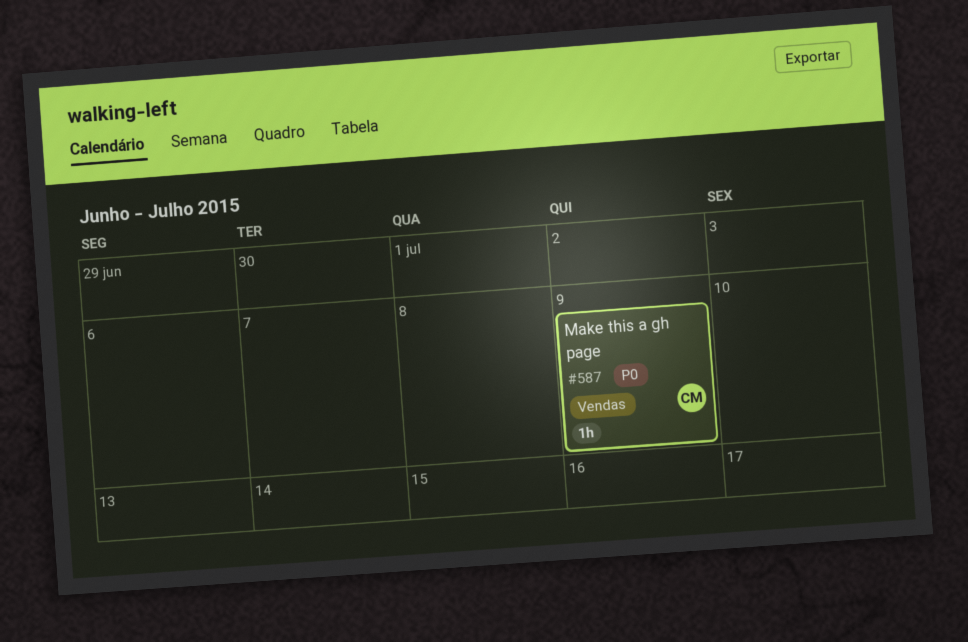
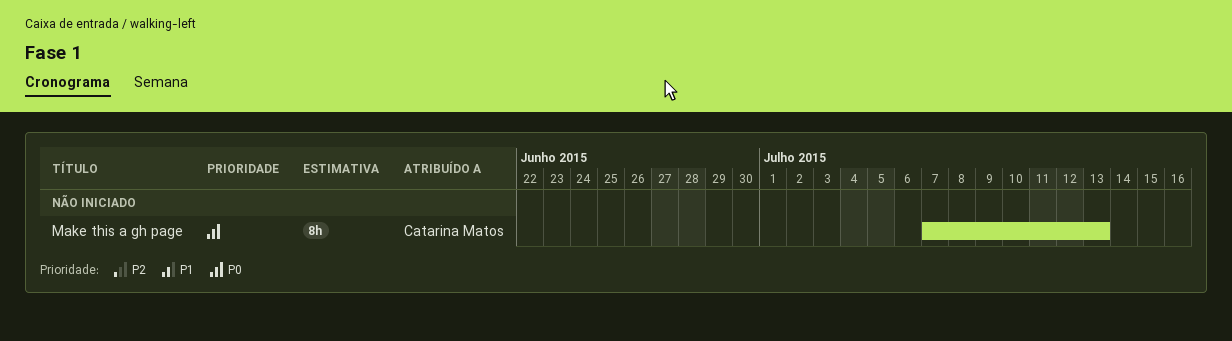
Make this a gh page, estimate: 1h -> 8h
Make this a gh page, due: Jul 9 -> Jul 13

